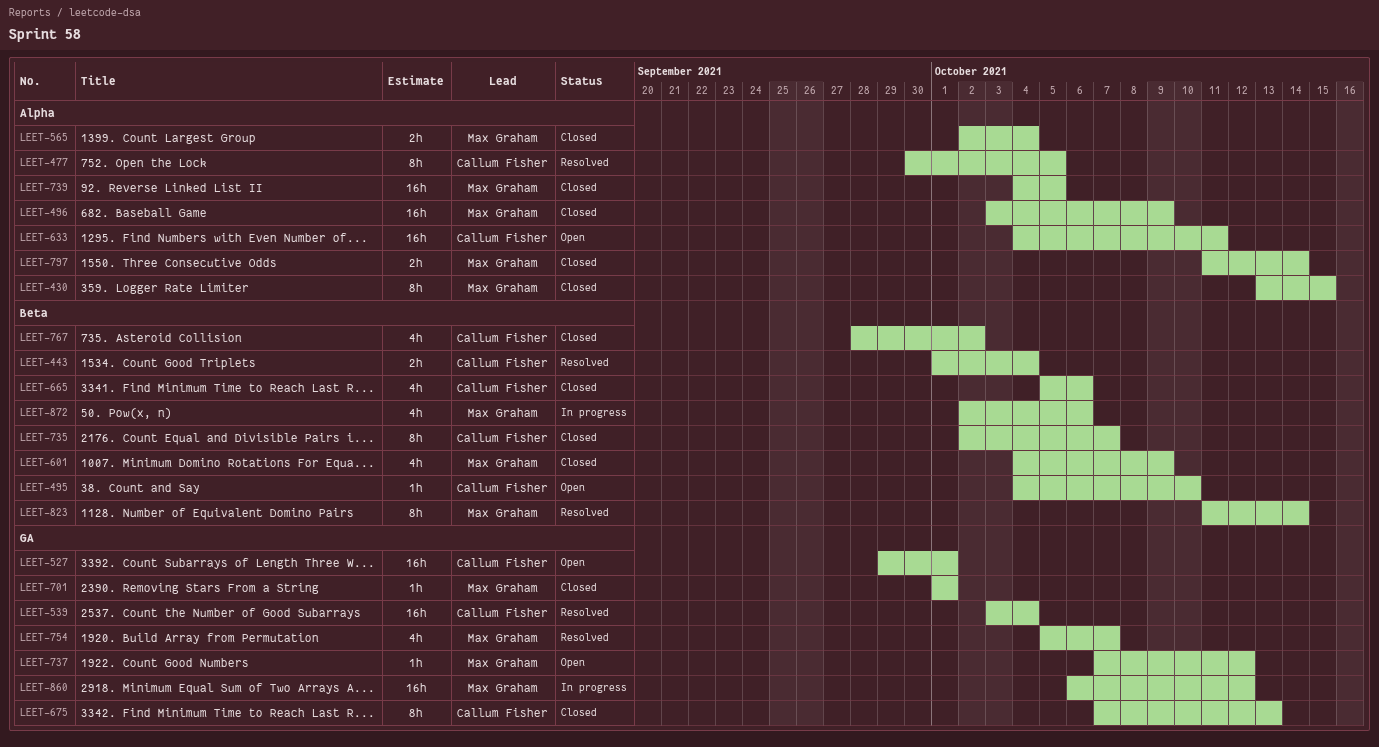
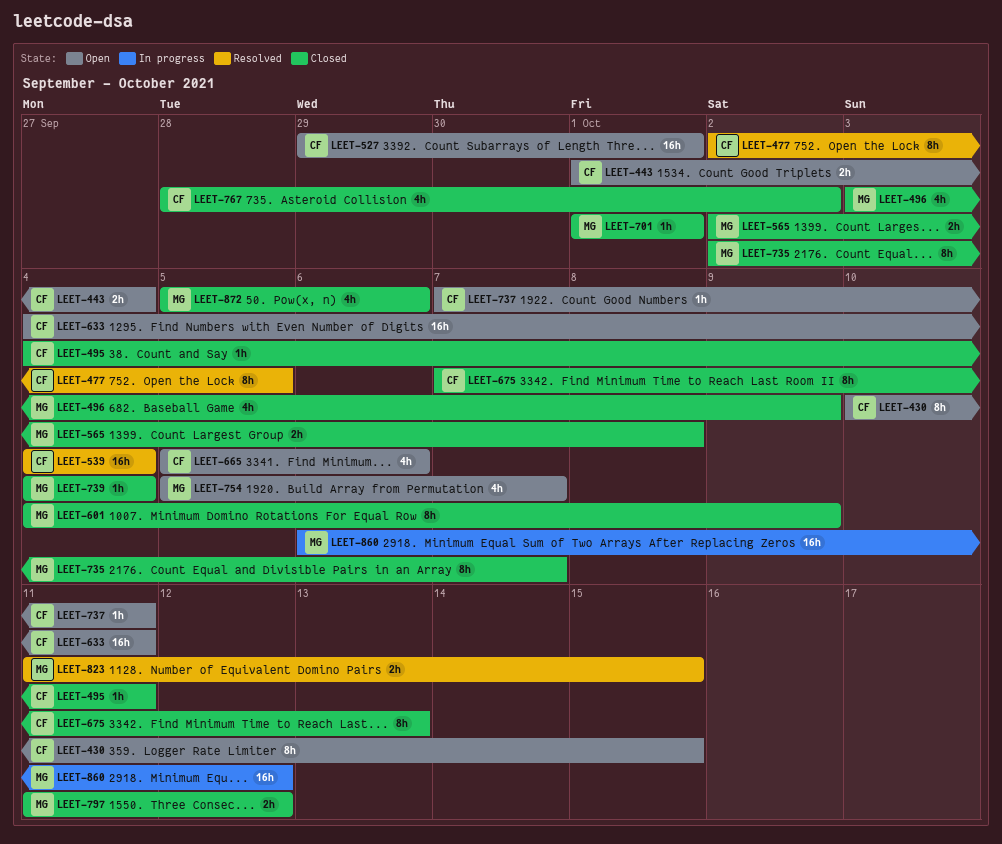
LEET-430, status: Closed -> Open
LEET-430, owner: Max Graham -> Callum Fisher
LEET-430, start: Oct 13 -> Oct 10
LEET-443, status: Resolved -> Open
LEET-477, start: Sep 30 -> Oct 2
LEET-495, status: Open -> Closed
LEET-495, due: Oct 10 -> Oct 11
LEET-496, estimate: 16h -> 4h
LEET-539, start: Oct 3 -> Oct 4
LEET-565, due: Oct 4 -> Oct 8
LEET-601, estimate: 4h -> 8h
LEET-665, status: Closed -> Open
LEET-735, owner: Callum Fisher -> Max Graham
LEET-737, owner: Max Graham -> Callum Fisher
LEET-737, due: Oct 12 -> Oct 11
LEET-739, estimate: 16h -> 1h
LEET-739, due: Oct 5 -> Oct 4
LEET-754, status: Resolved -> Open
LEET-797, due: Oct 14 -> Oct 12
LEET-823, estimate: 8h -> 2h
LEET-823, due: Oct 14 -> Oct 15
LEET-872, status: In progress -> Closed
LEET-872, start: Oct 2 -> Oct 5

